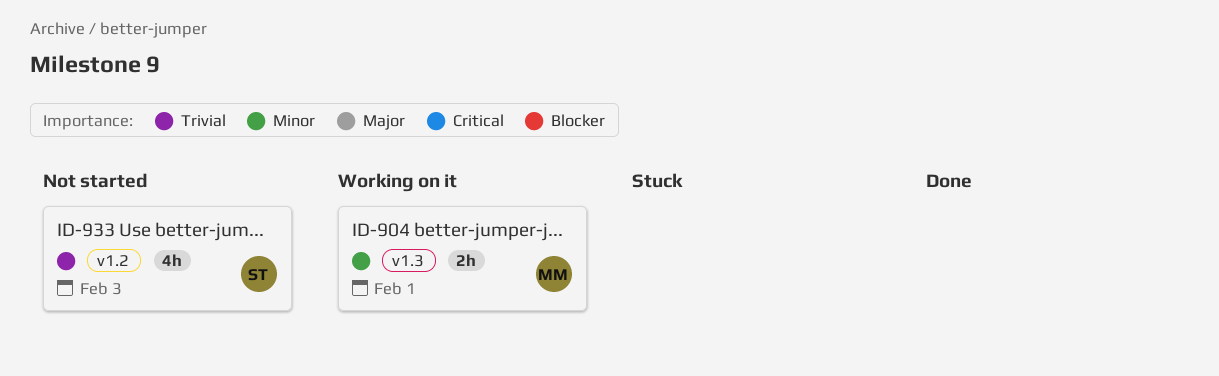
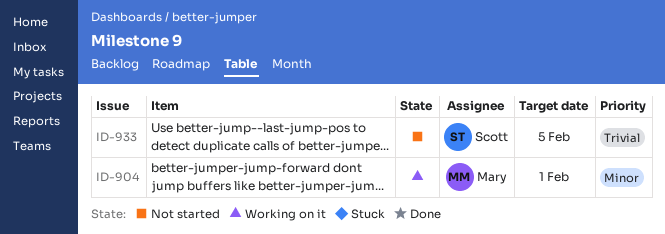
ID-933, due: Feb 3 -> Feb 5

